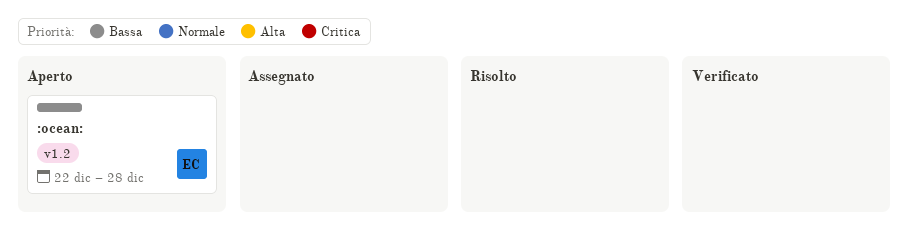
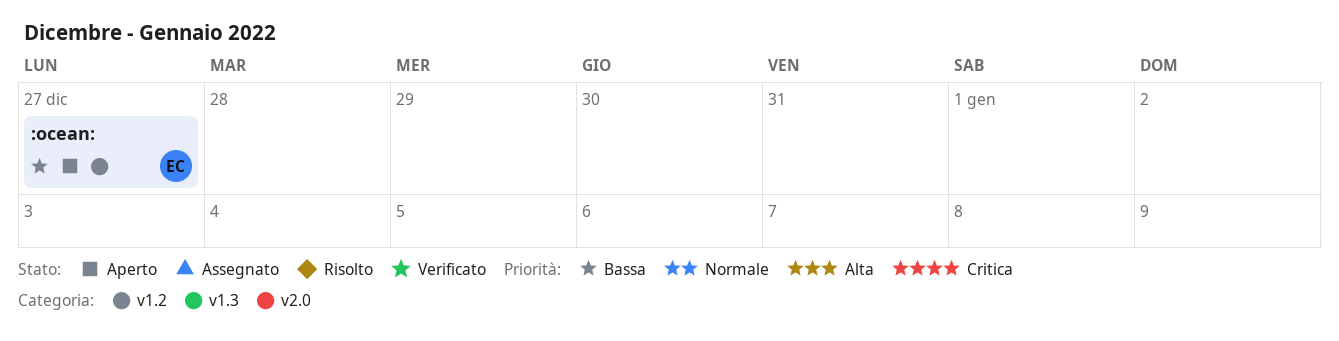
:ocean:, due: Dec 28 -> Dec 27

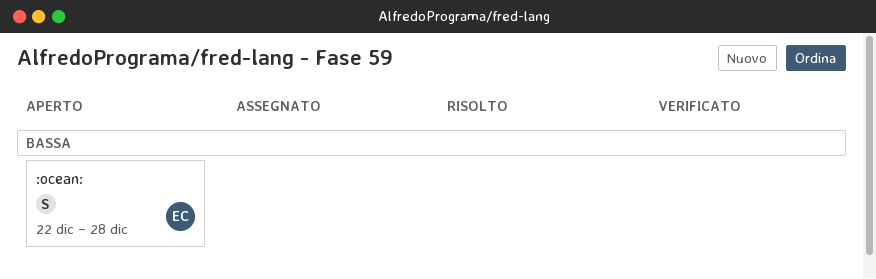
:ocean:, due: Dec 27 -> Dec 28

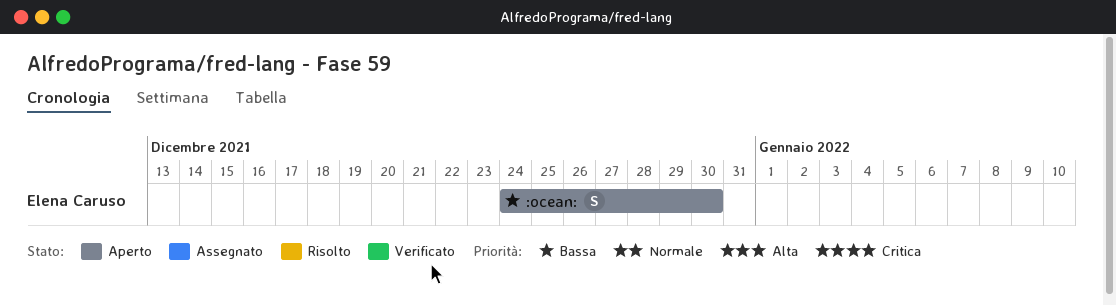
:ocean:, start: Dec 22 -> Dec 24
:ocean:, due: Dec 28 -> Dec 30

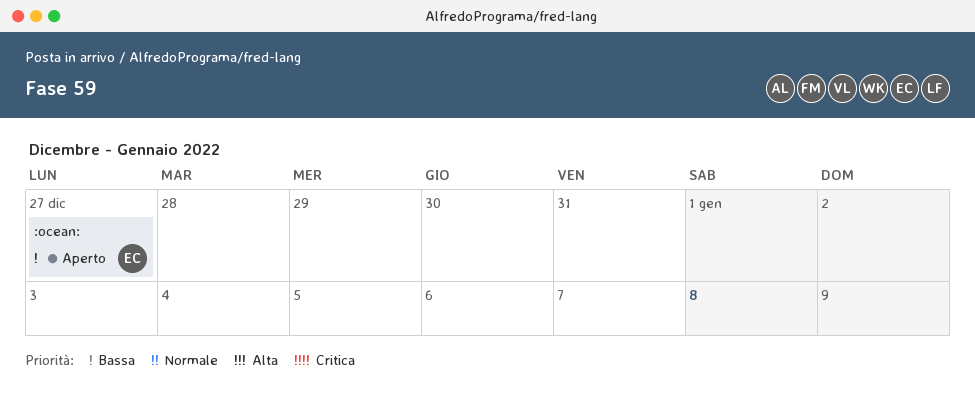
:ocean:, due: Dec 30 -> Dec 27

